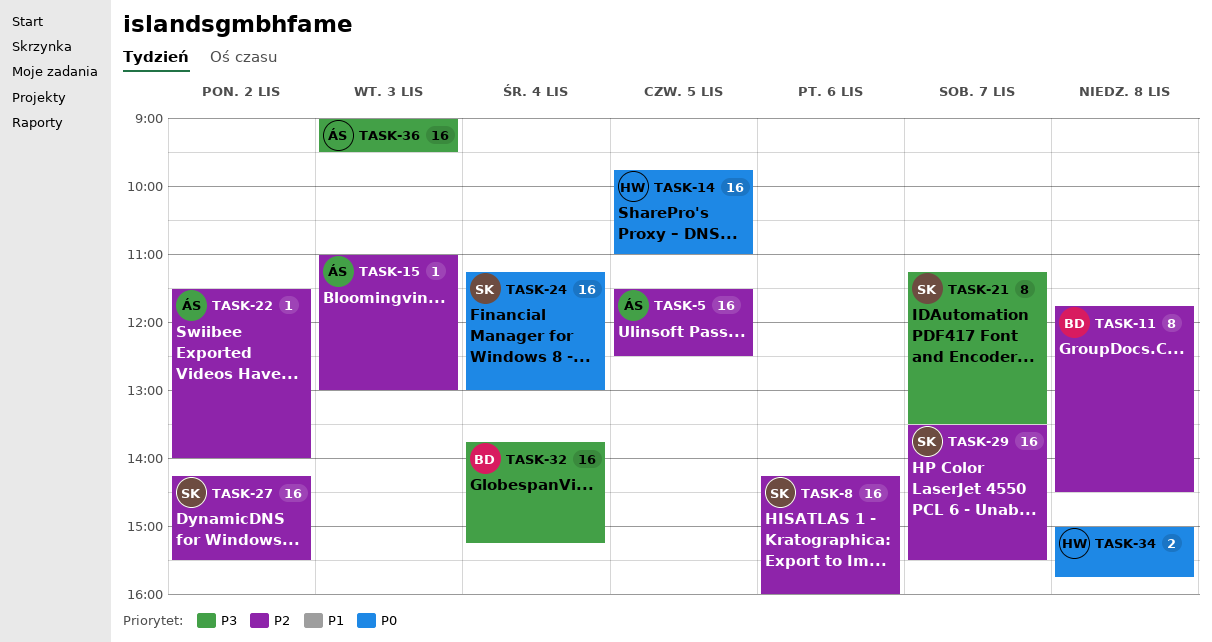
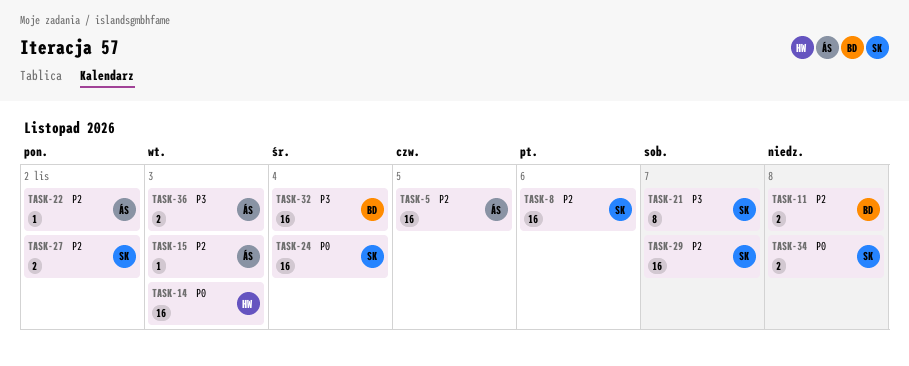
TASK-11, estimate: 8 -> 2
TASK-14, day: Nov 5 -> Nov 3
TASK-27, estimate: 16 -> 2
TASK-34, owner: HW -> SK
TASK-36, estimate: 16 -> 2

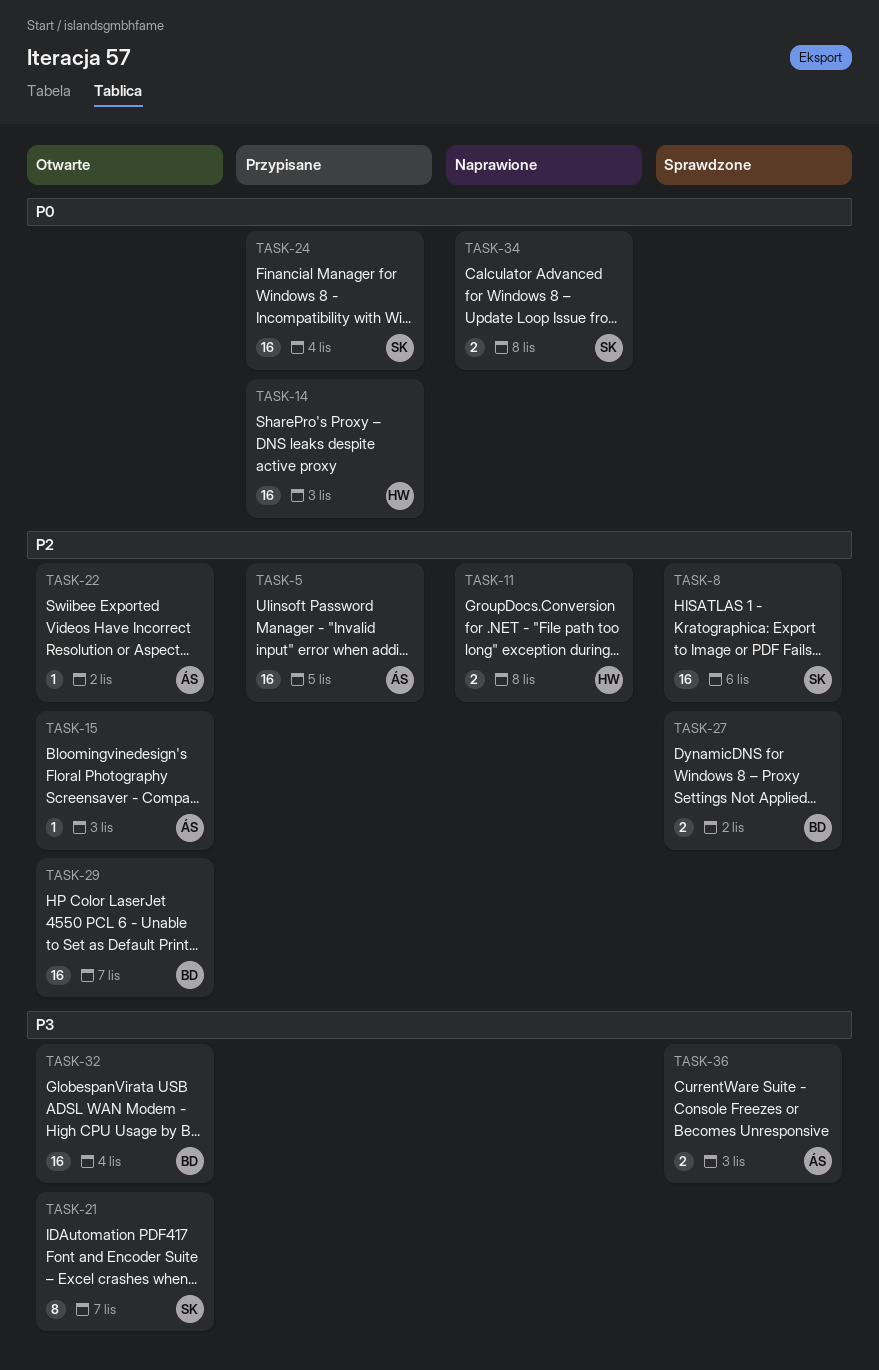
TASK-11, owner: BD -> HW
TASK-27, owner: SK -> BD
TASK-29, owner: SK -> BD

